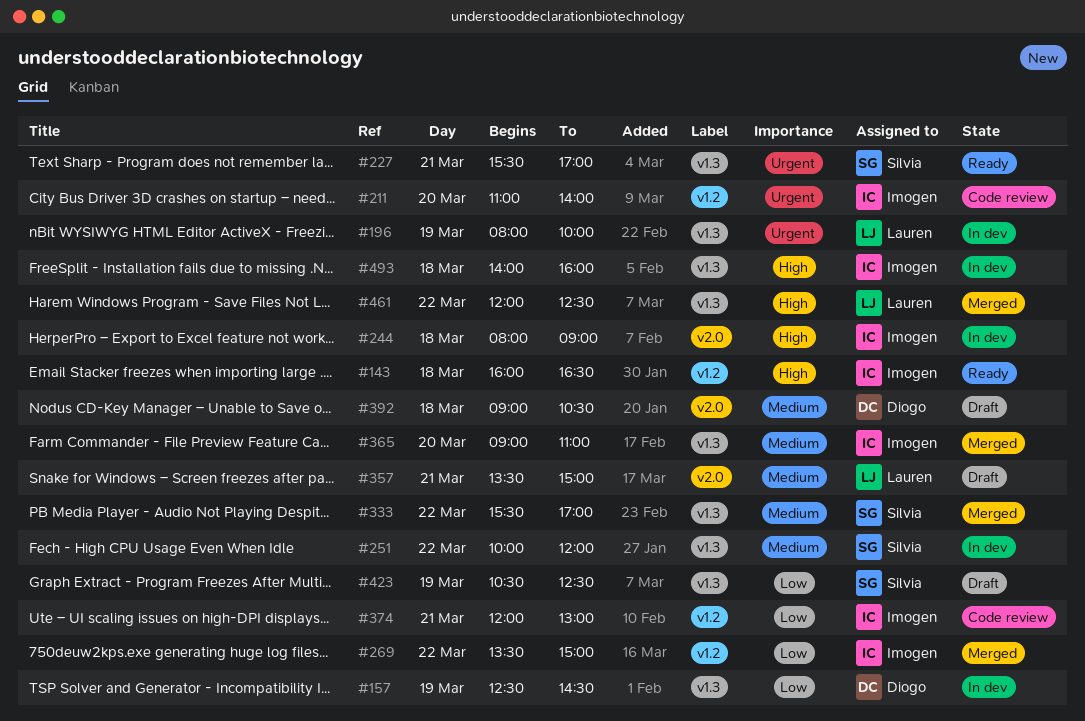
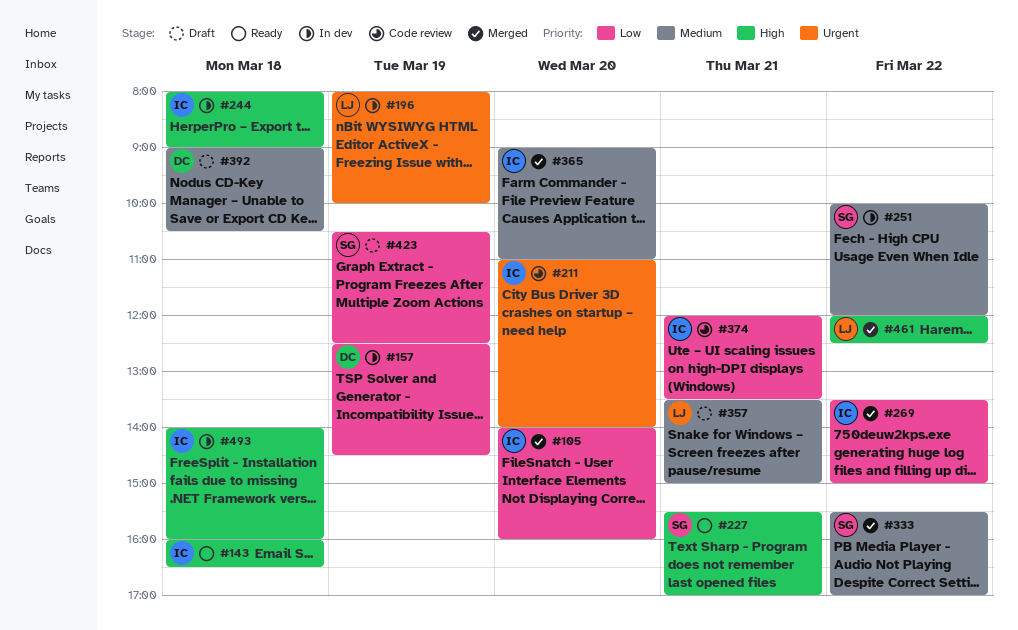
#105: none -> present
#227, priority: Urgent -> High
#374, ends: 13:00 -> 13:30

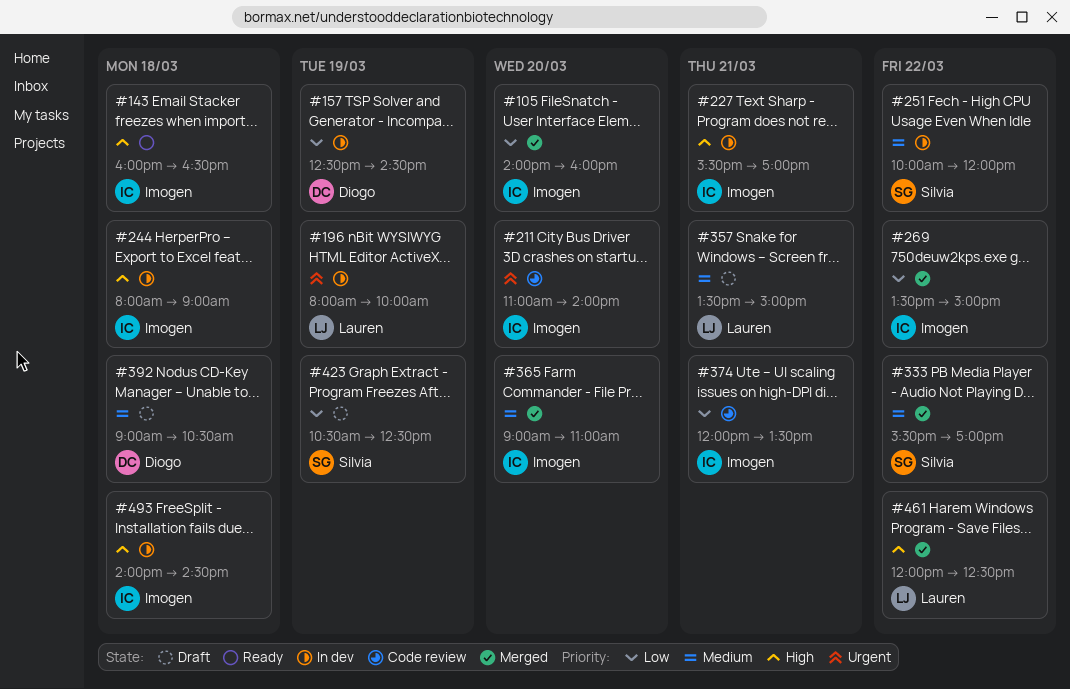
#227, status: Ready -> In dev
#227, owner: Silvia -> Imogen
#493, ends: 16:00 -> 14:30

